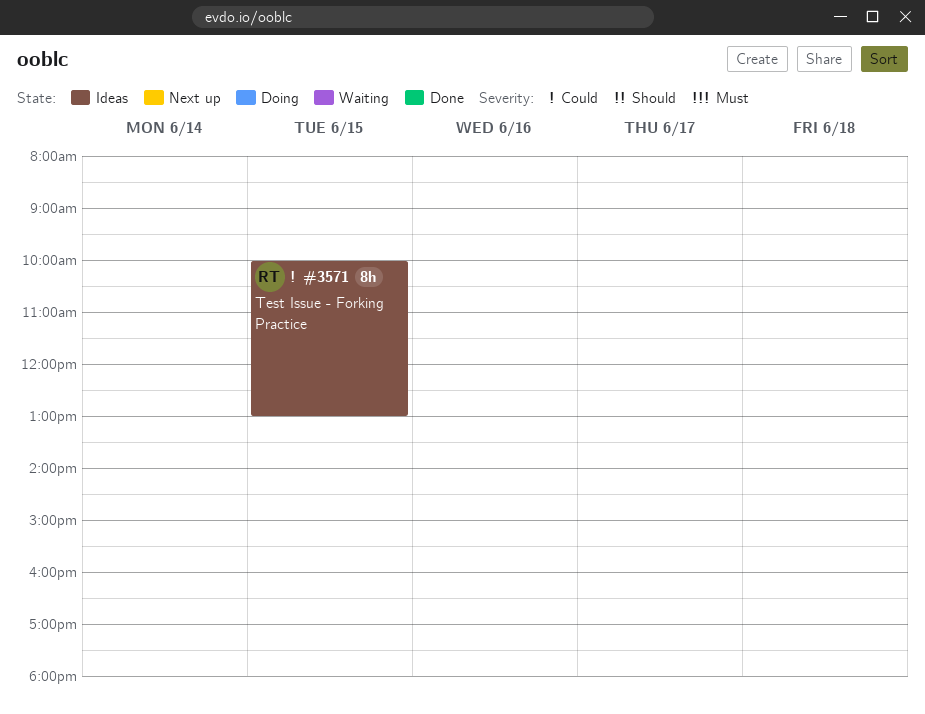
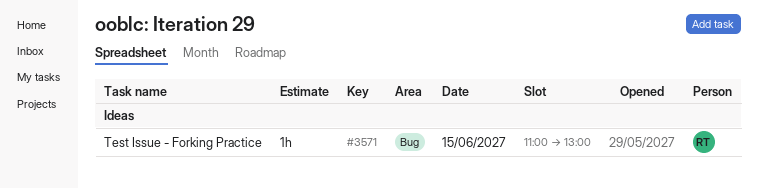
#3571, estimate: 8h -> 1h
#3571, begins: 10:00 -> 11:00

